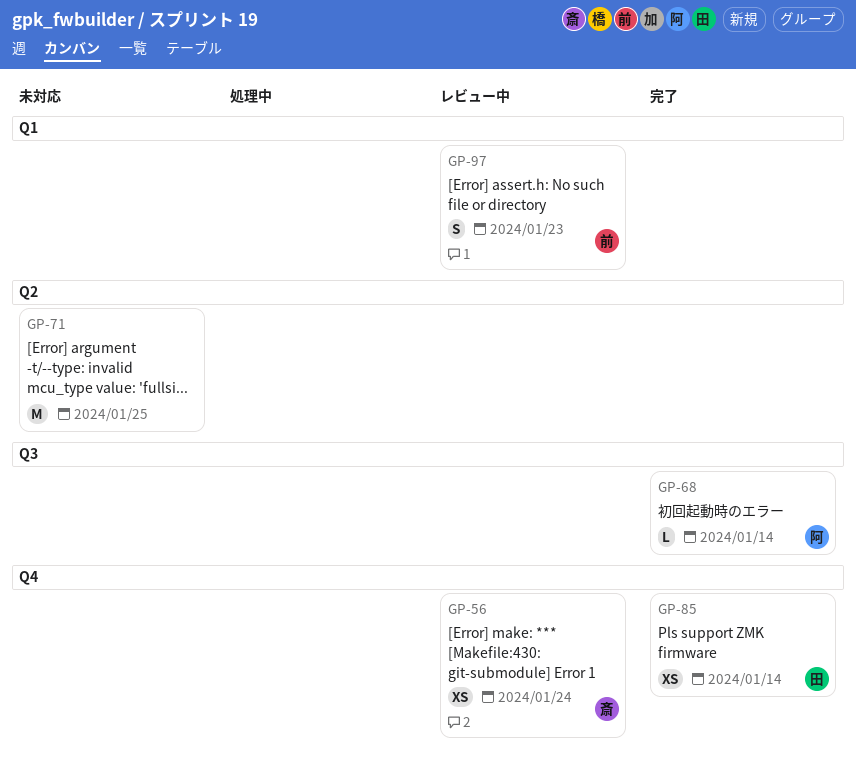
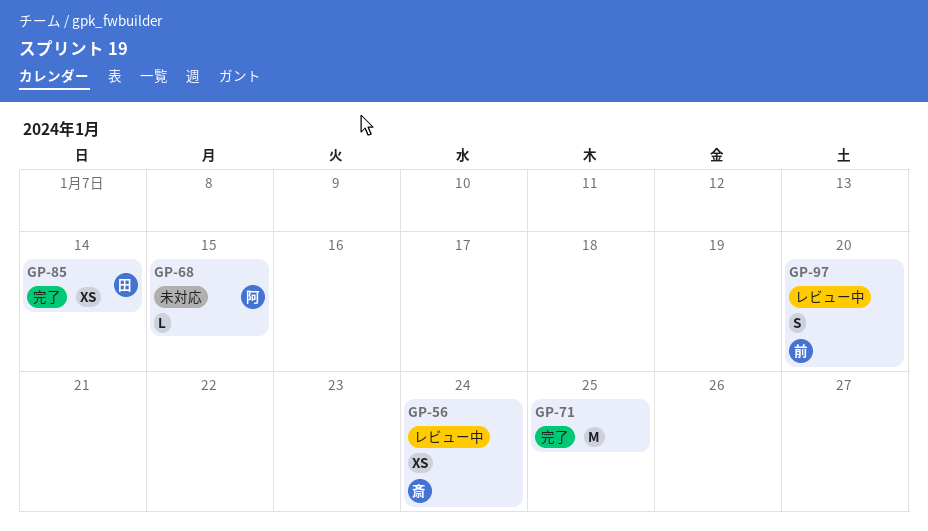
GP-68, status: 完了 -> 未対応
GP-68, due: Jan 14 -> Jan 15
GP-71, status: 未対応 -> 完了
GP-97, due: Jan 23 -> Jan 20

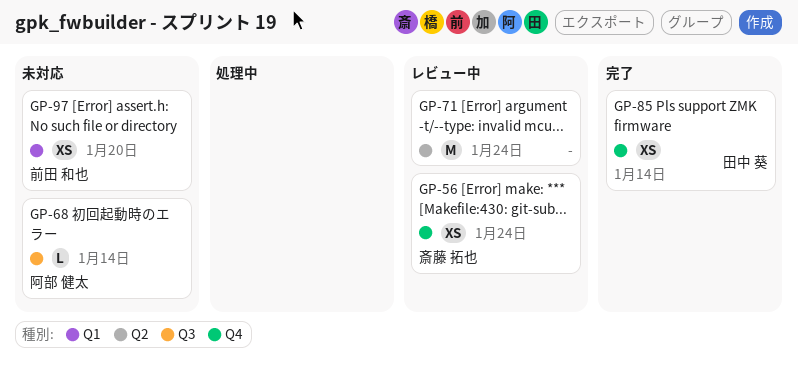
GP-68, due: Jan 15 -> Jan 14
GP-71, status: 完了 -> レビュー中
GP-71, due: Jan 25 -> Jan 24
GP-97, status: レビュー中 -> 未対応
GP-97, estimate: S -> XS

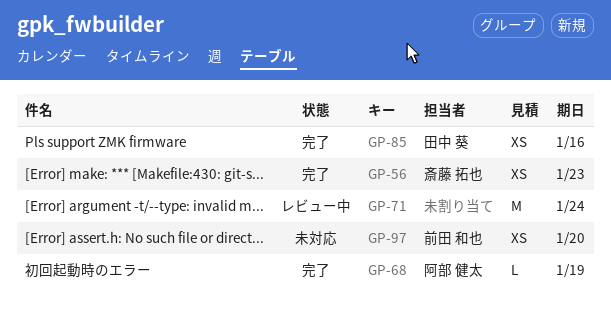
GP-56, status: レビュー中 -> 完了
GP-56, due: Jan 24 -> Jan 23
GP-68, status: 未対応 -> 完了
GP-68, due: Jan 14 -> Jan 19
GP-85, due: Jan 14 -> Jan 16

